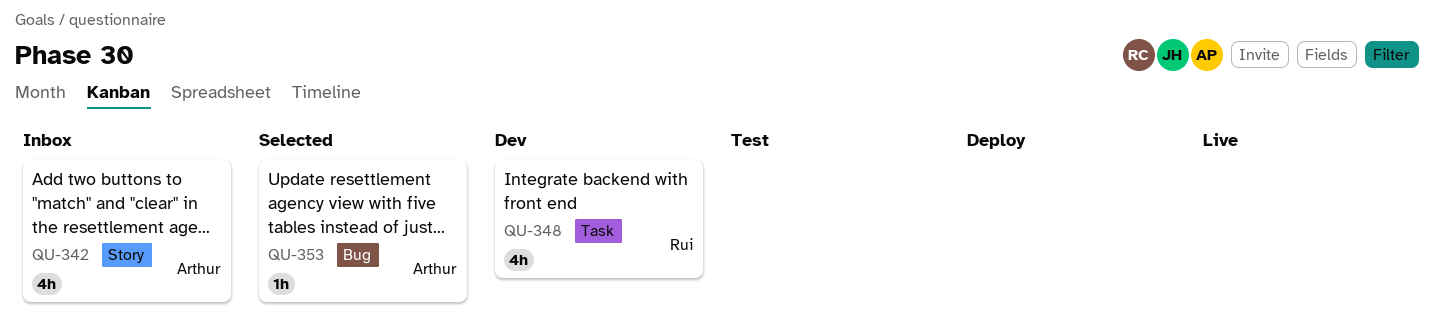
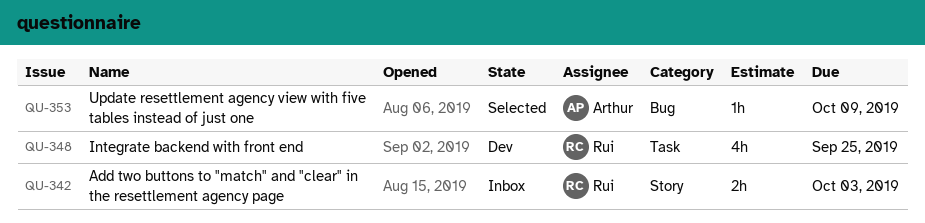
QU-342, owner: Arthur -> Rui
QU-342, estimate: 4h -> 2h

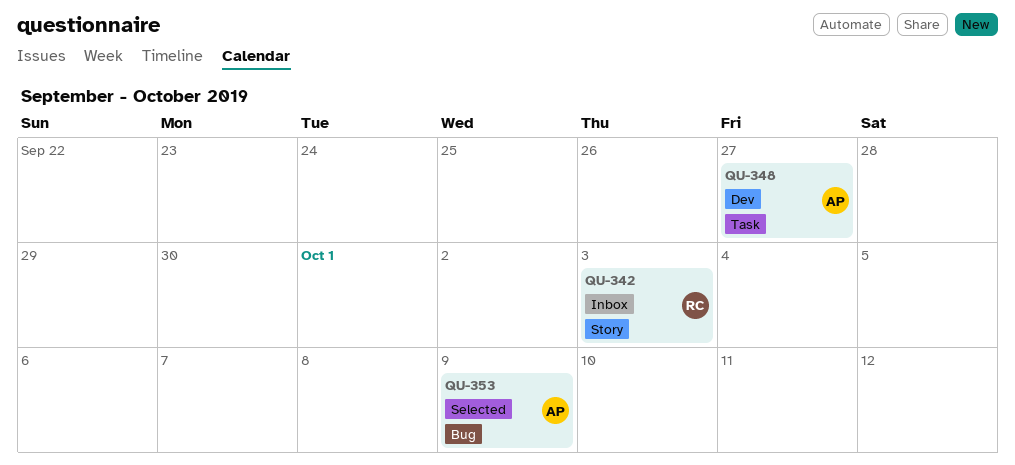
QU-348, owner: Rui -> Arthur
QU-348, due: Sep 25 -> Sep 27

